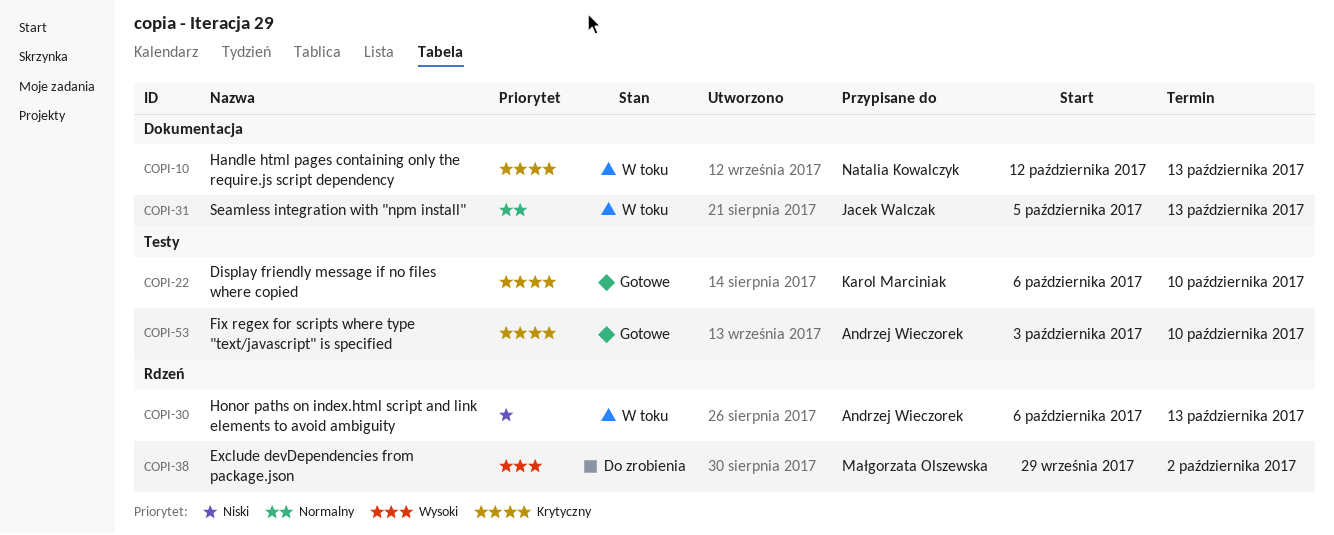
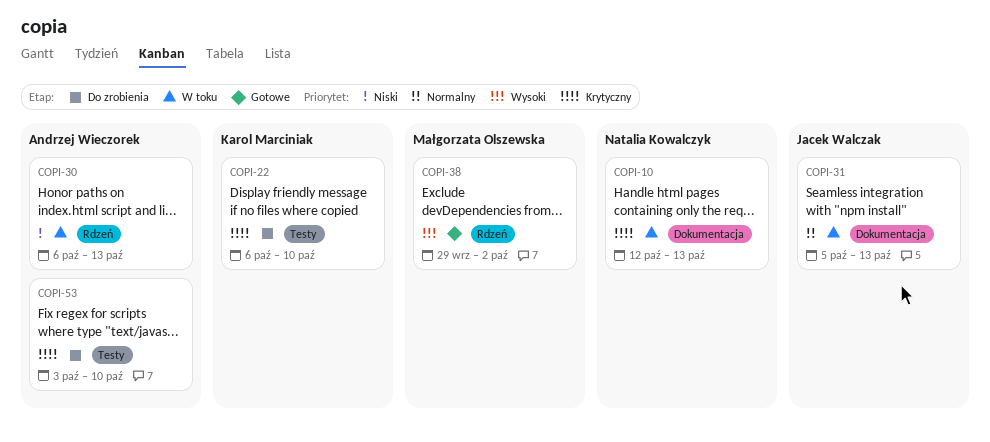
COPI-22, status: Gotowe -> Do zrobienia
COPI-38, status: Do zrobienia -> Gotowe
COPI-53, status: Gotowe -> Do zrobienia

